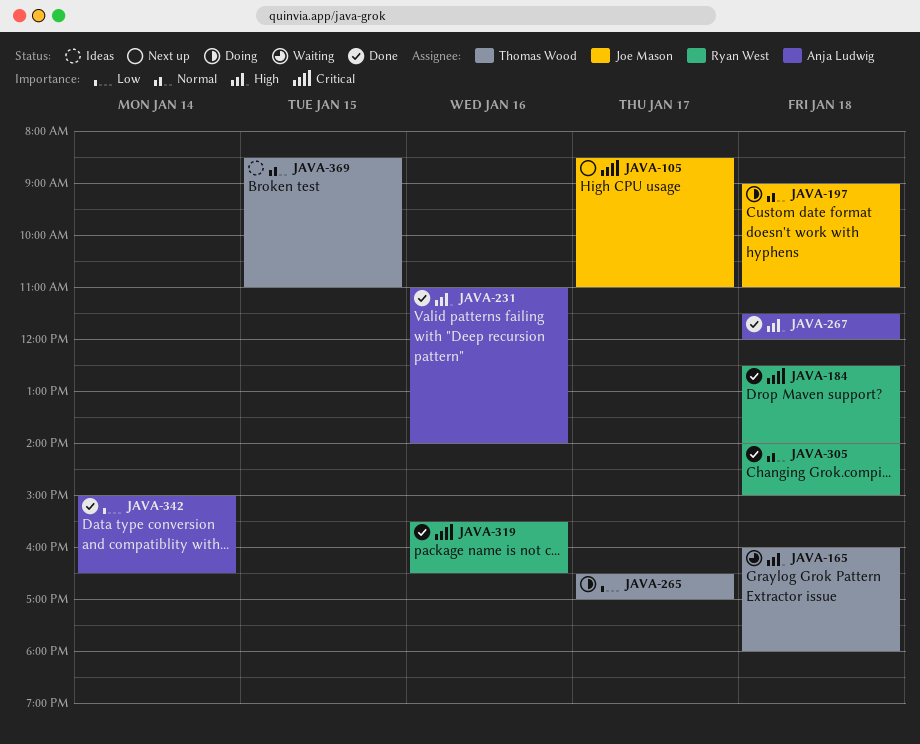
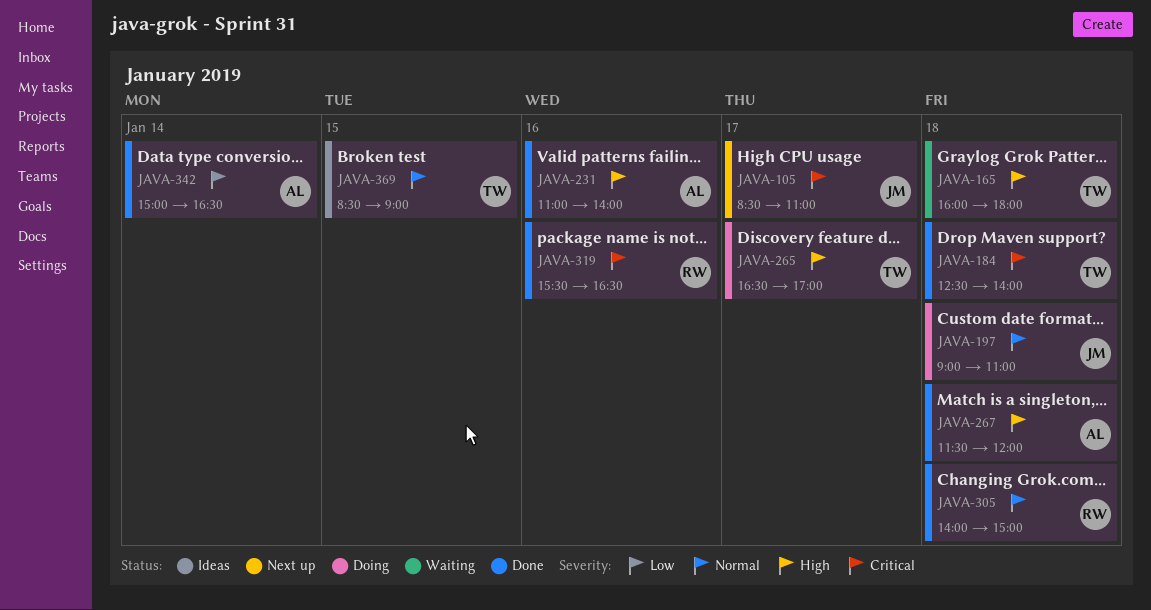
JAVA-184, owner: Ryan West -> Thomas Wood
JAVA-265, priority: Low -> High
JAVA-369, ends: 11:00 -> 09:00

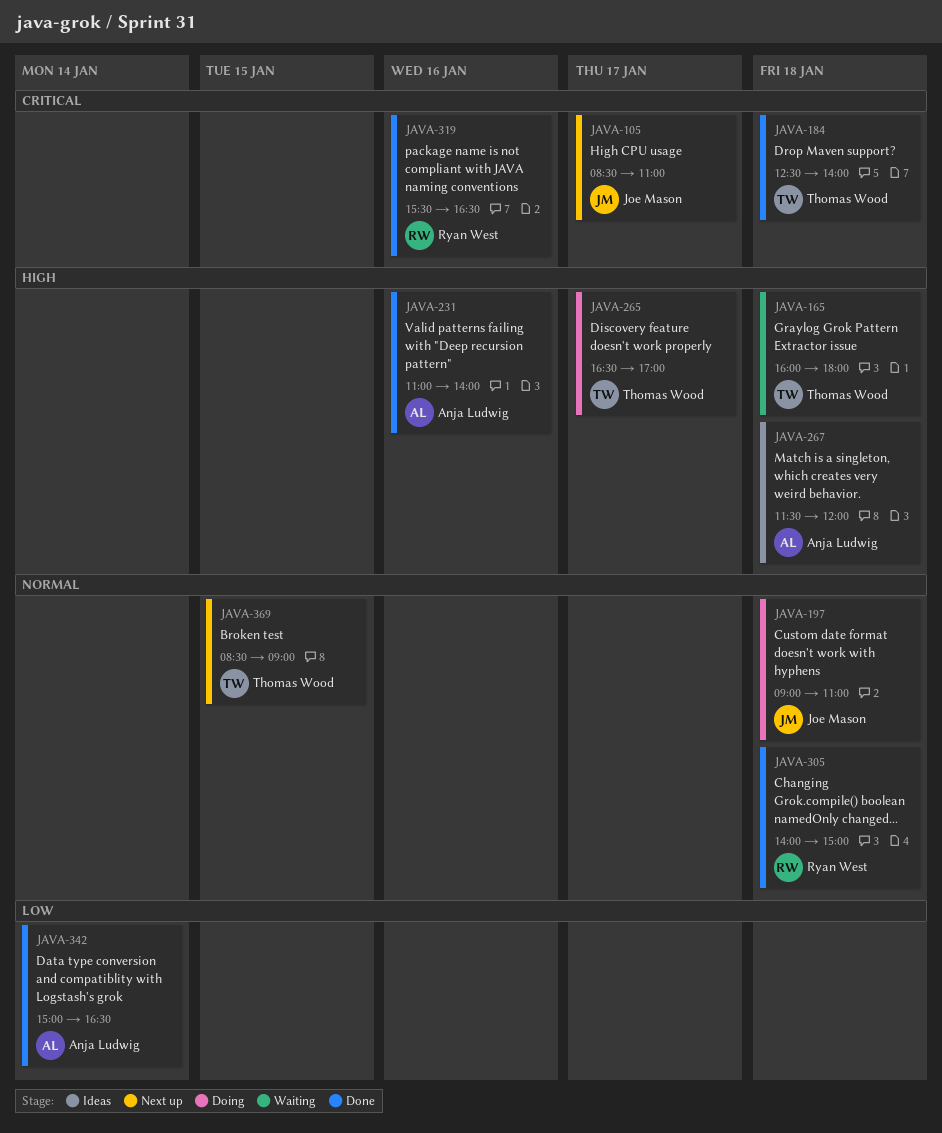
JAVA-267, status: Done -> Ideas
JAVA-369, status: Ideas -> Next up

